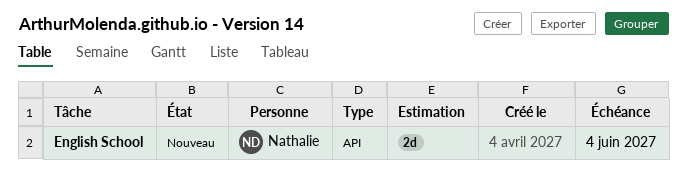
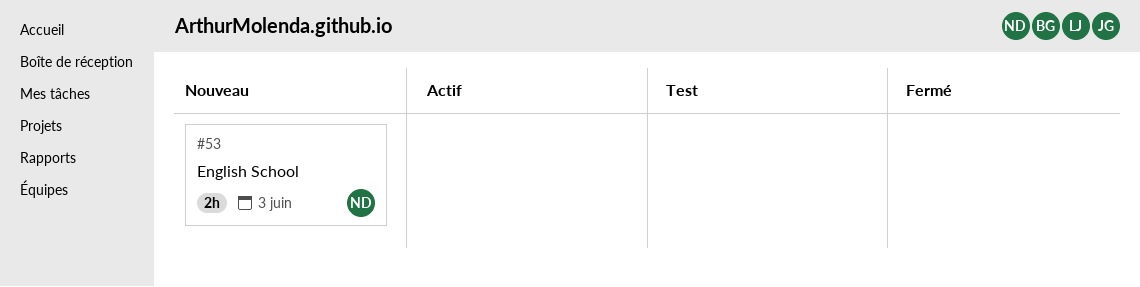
English School, estimate: 2d -> 2h
English School, due: Jun 4 -> Jun 3

